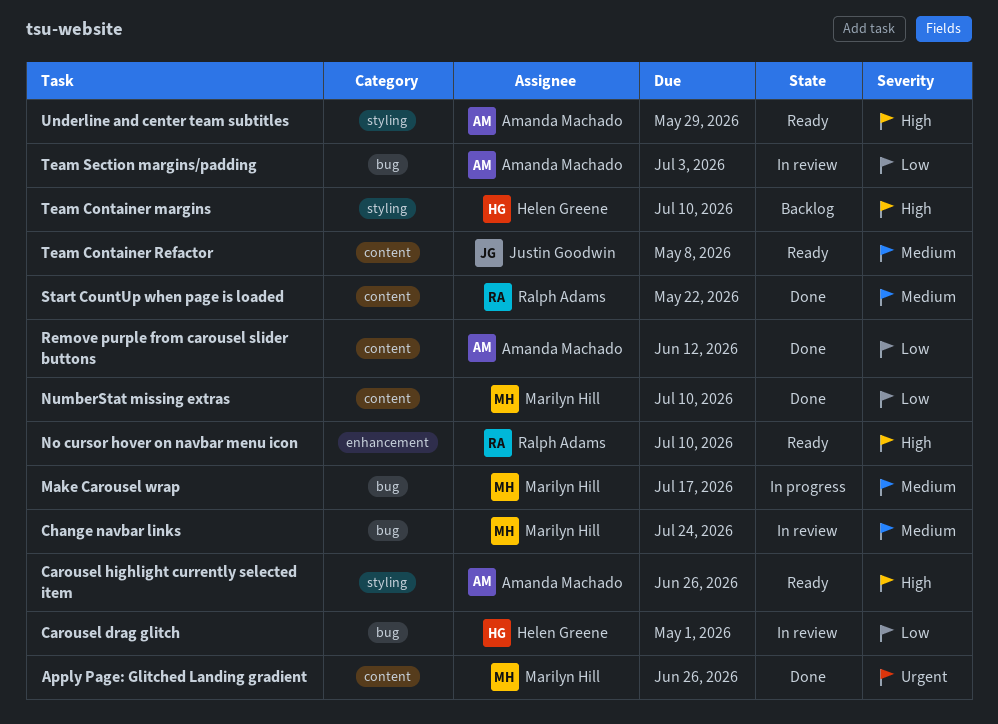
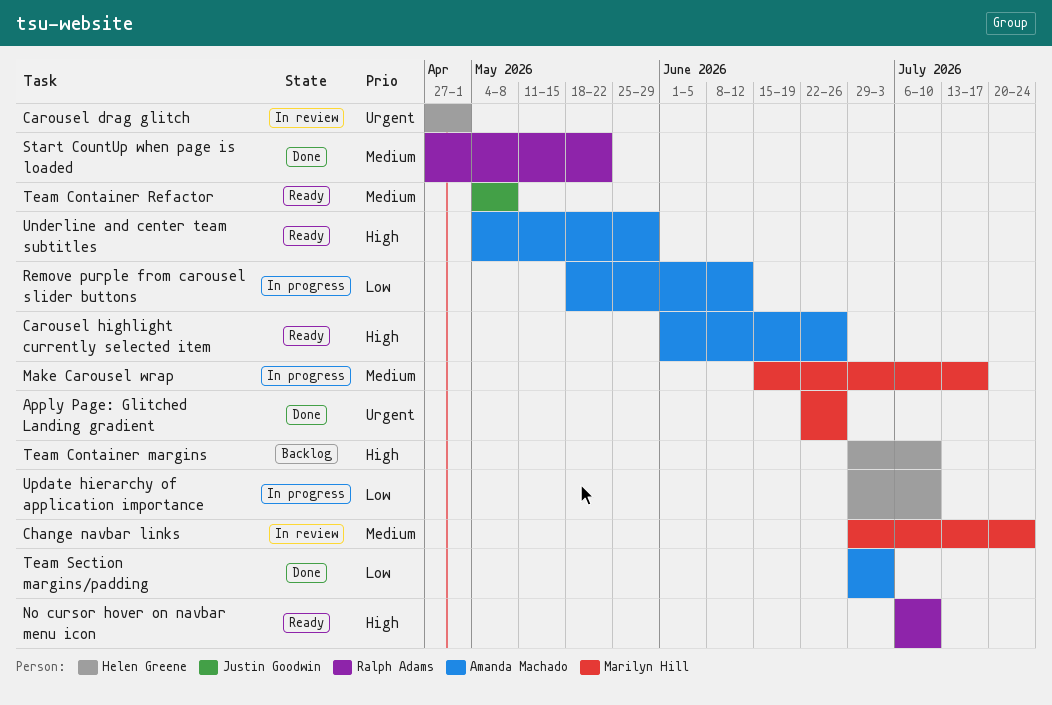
Carousel drag glitch, priority: Low -> Urgent
NumberStat missing extras: present -> none
Remove purple from carousel slider buttons, status: Done -> In progress
Team Section margins/padding, status: In review -> Done
Update hierarchy of application importance: none -> present

